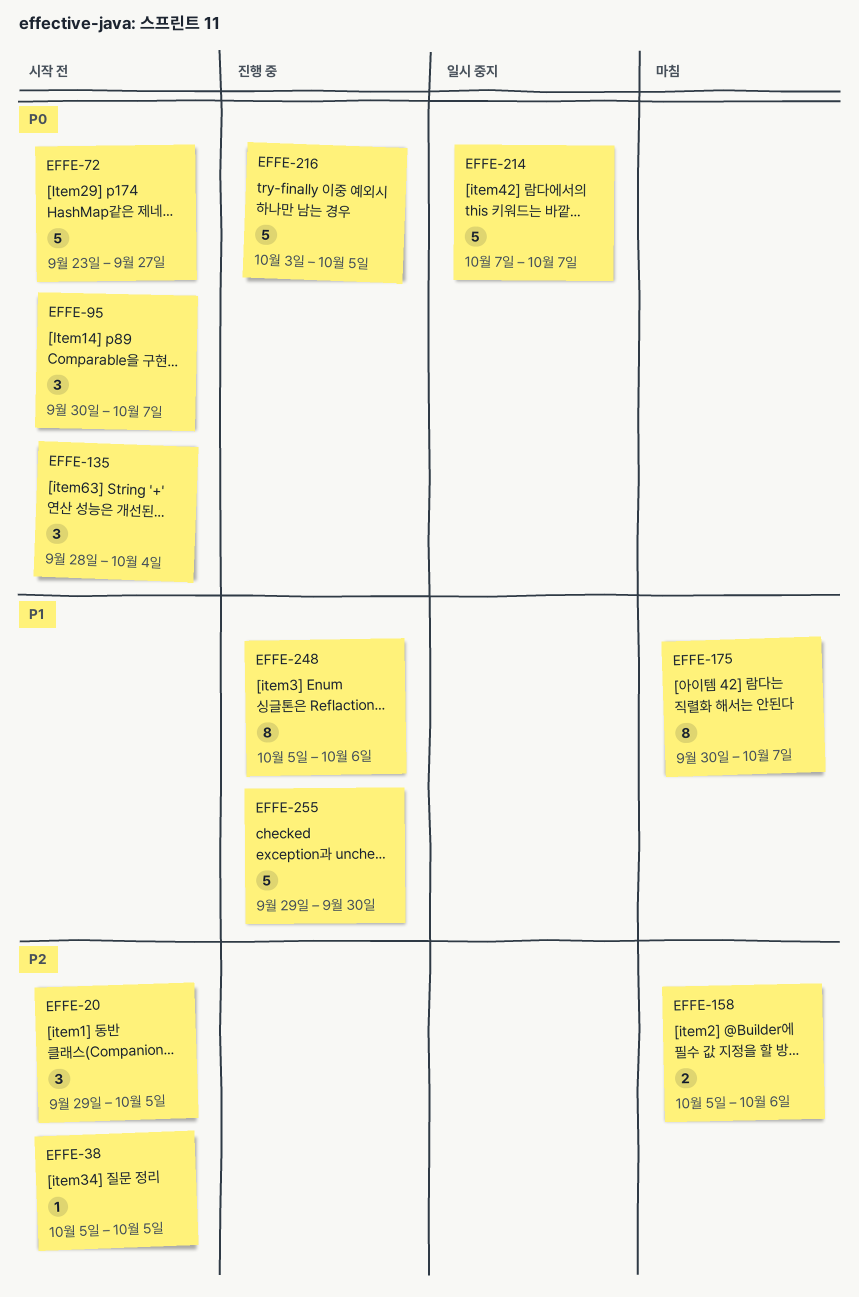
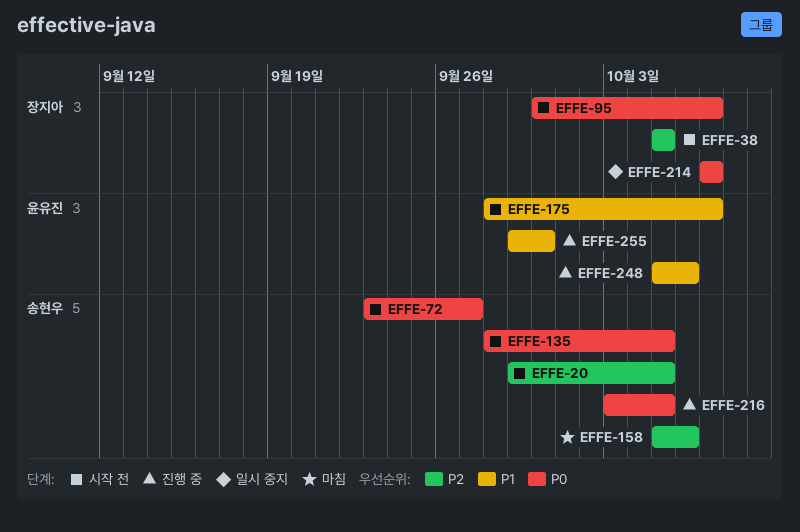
EFFE-135, due: Oct 4 -> Oct 5
EFFE-175, status: 마침 -> 시작 전
EFFE-175, start: Sep 30 -> Sep 28

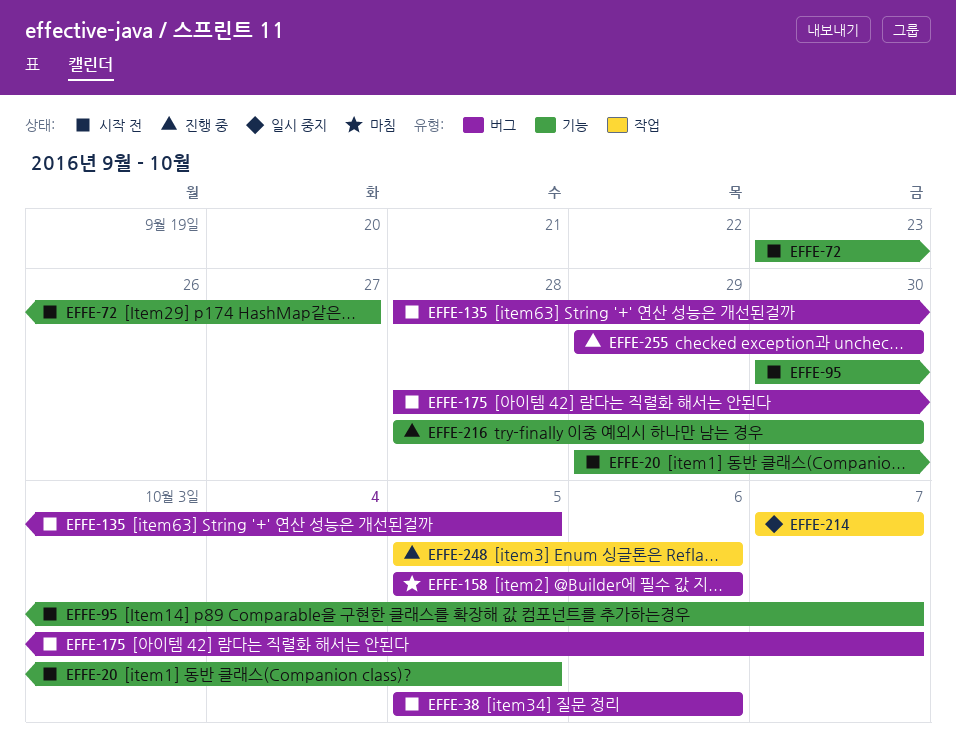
EFFE-38, due: Oct 5 -> Oct 6
EFFE-216, start: Oct 3 -> Sep 28
EFFE-216, due: Oct 5 -> Sep 30

